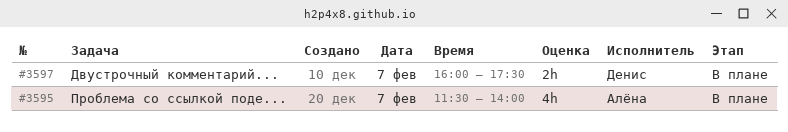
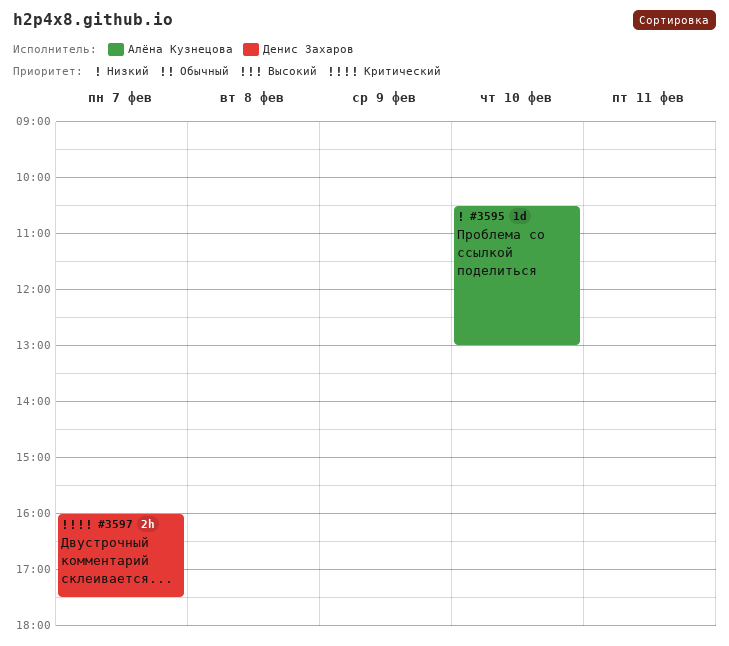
#3595, estimate: 4h -> 1d
#3595, day: Feb 7 -> Feb 10
#3595, begins: 11:30 -> 10:30
#3595, ends: 14:00 -> 13:00

